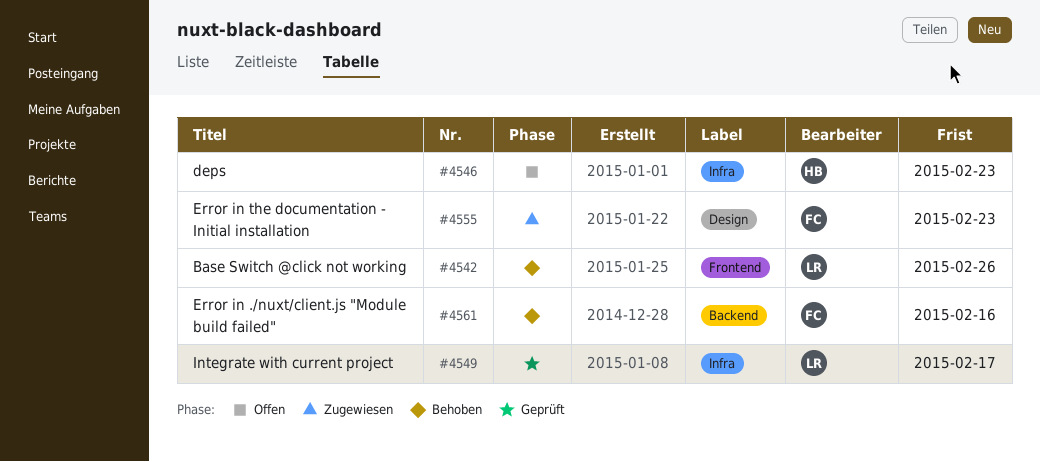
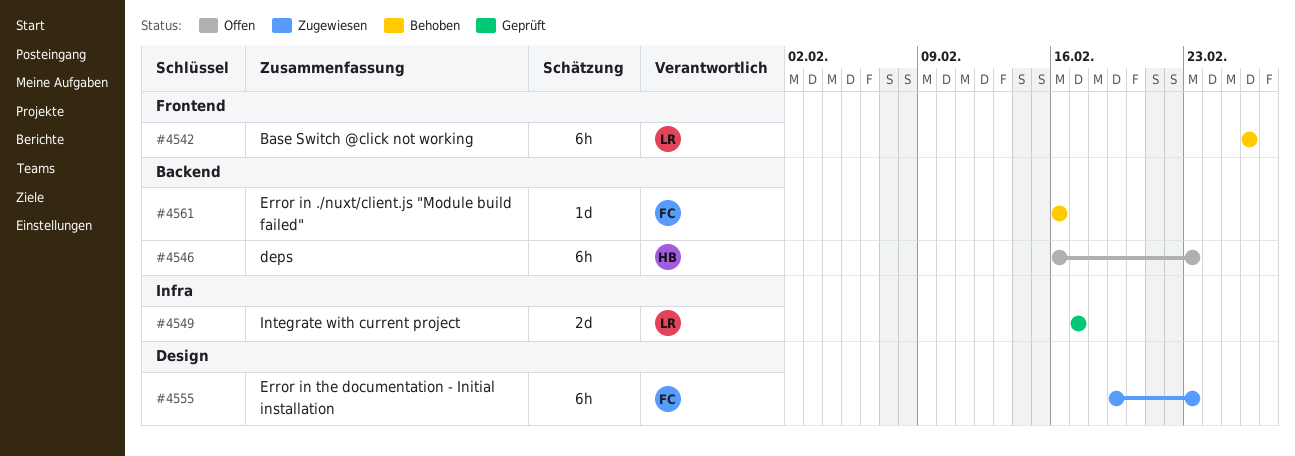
#4546, label: Infra -> Backend

